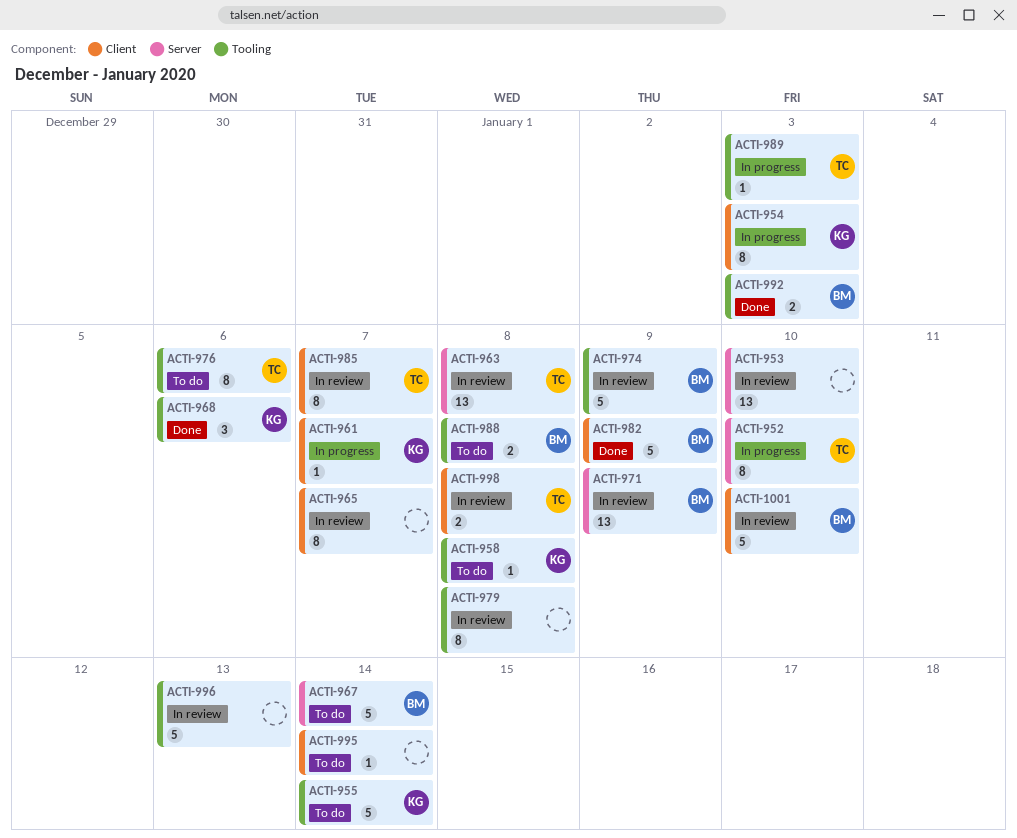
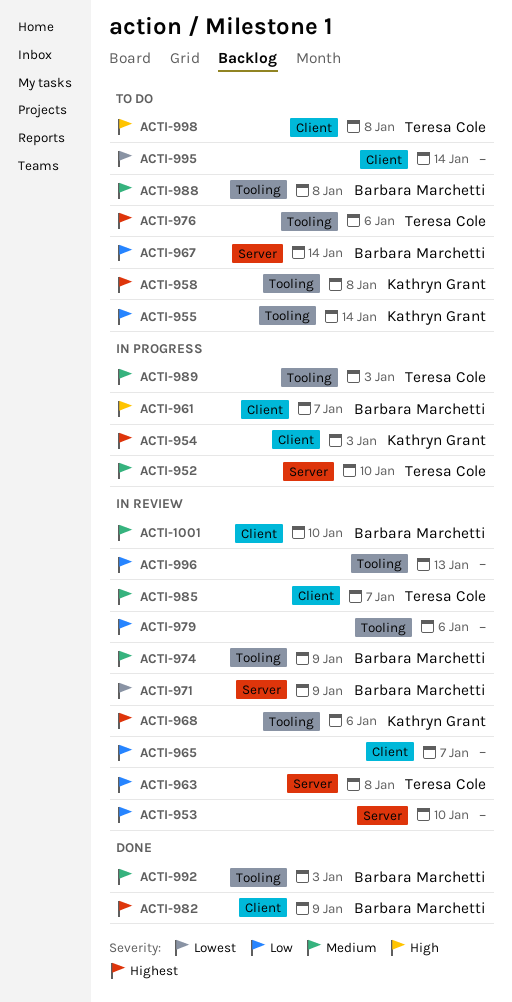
ACTI-961, owner: Kathryn Grant -> Barbara Marchetti
ACTI-968, status: Done -> In review
ACTI-979, due: Jan 8 -> Jan 6
ACTI-998, status: In review -> To do

